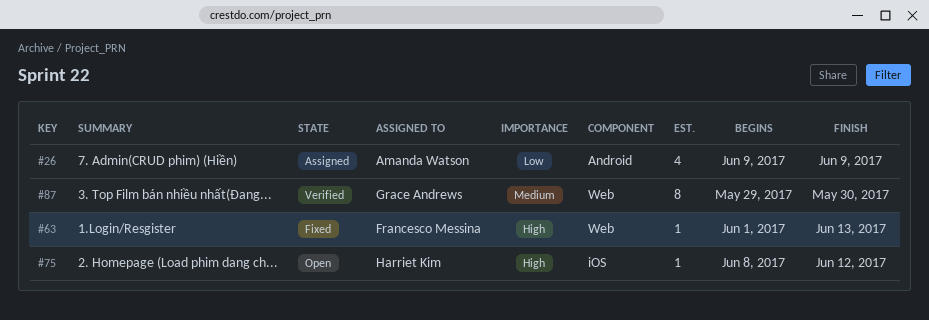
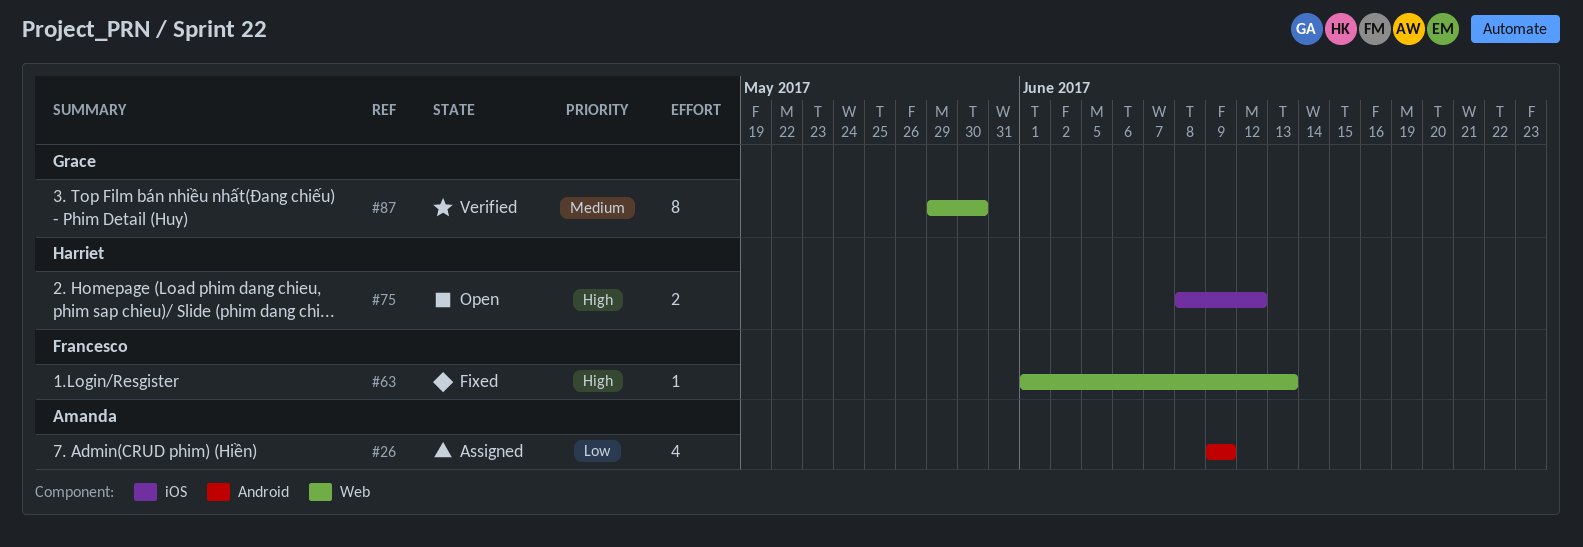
#75, estimate: 1 -> 2

